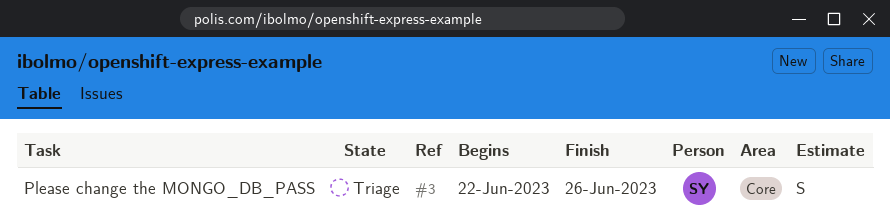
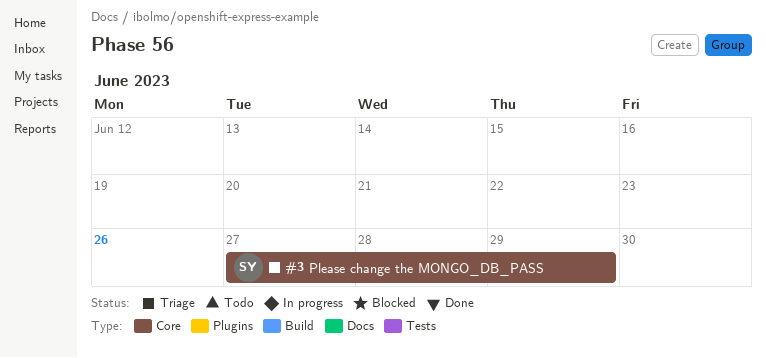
#3, start: Jun 22 -> Jun 27
#3, due: Jun 26 -> Jun 29

